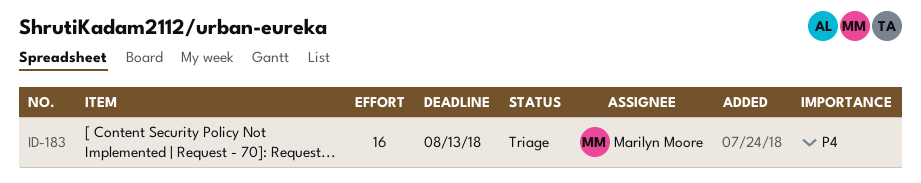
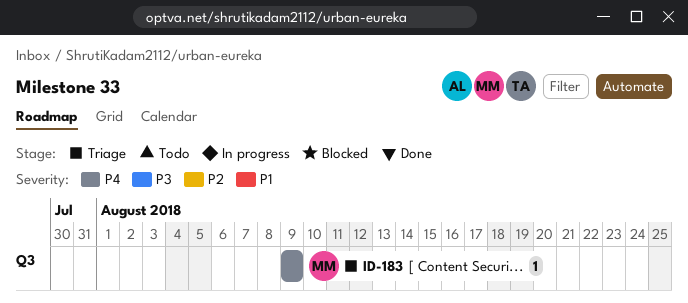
ID-183, estimate: 16 -> 1
ID-183, due: Aug 13 -> Aug 9

